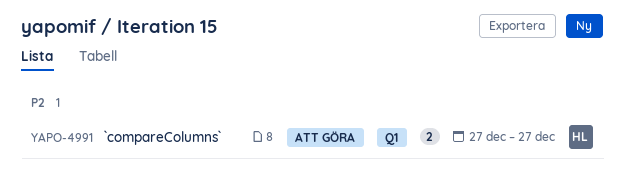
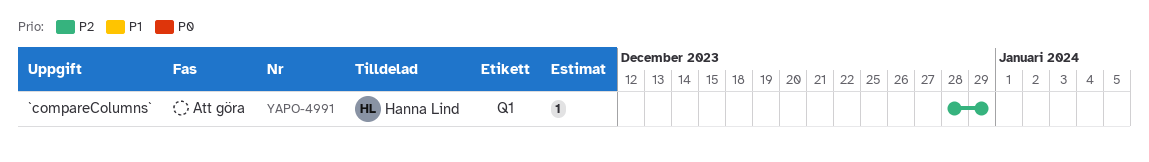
YAPO-4991, estimate: 2 -> 1
YAPO-4991, start: Dec 27 -> Dec 28
YAPO-4991, due: Dec 27 -> Dec 29

